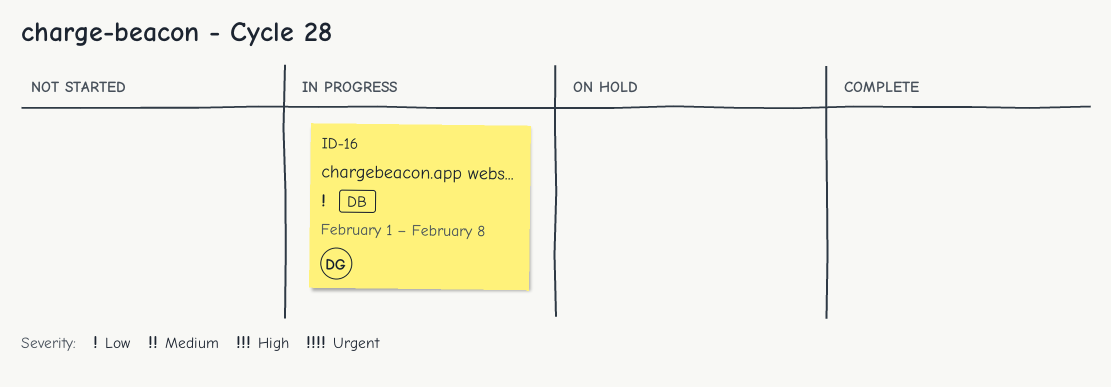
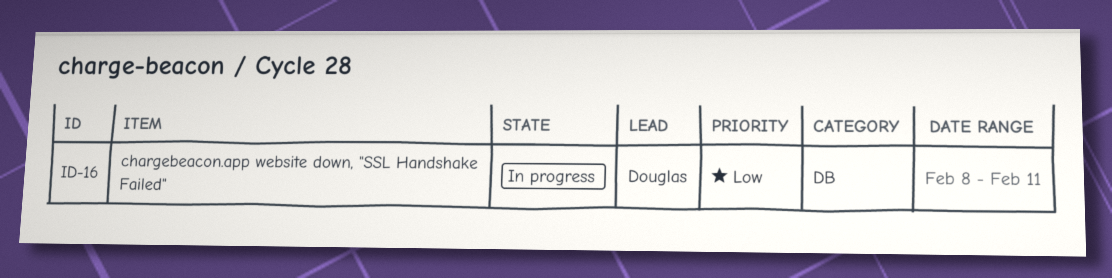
ID-16, start: Feb 1 -> Feb 8
ID-16, due: Feb 8 -> Feb 11

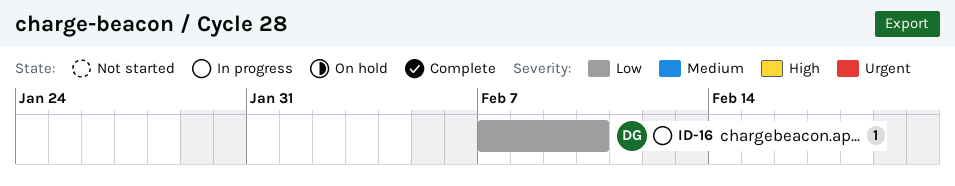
ID-16, start: Feb 8 -> Feb 7
ID-16, due: Feb 11 -> Feb 10

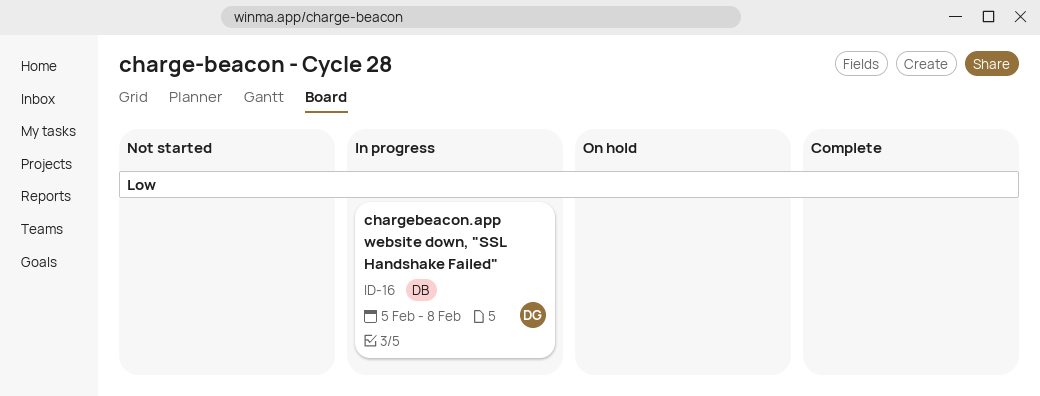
ID-16, start: Feb 7 -> Feb 5
ID-16, due: Feb 10 -> Feb 8

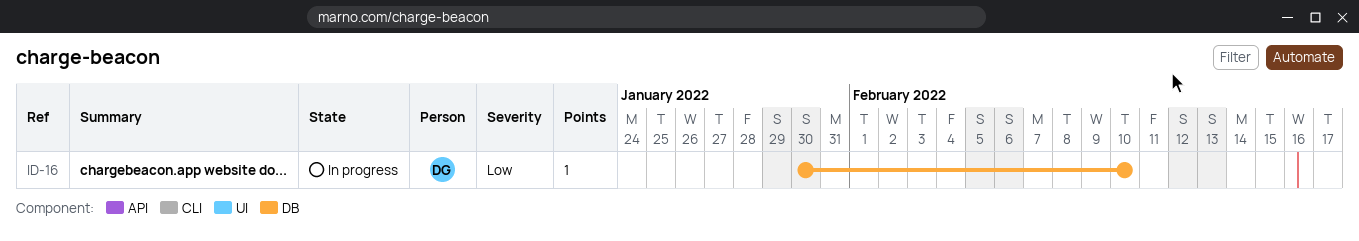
ID-16, start: Feb 5 -> Jan 30
ID-16, due: Feb 8 -> Feb 10

